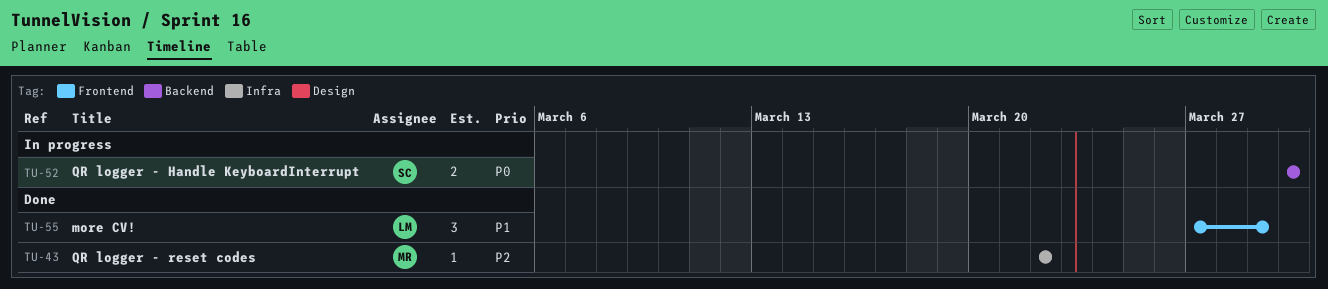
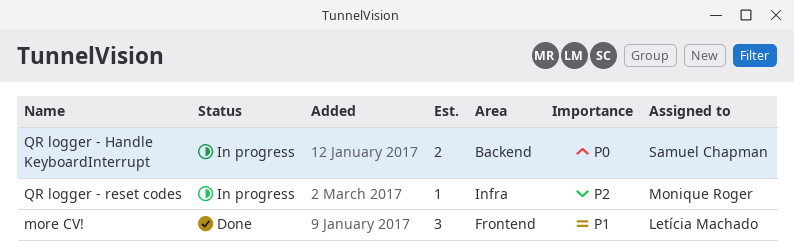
QR logger - reset codes, status: Done -> In progress

